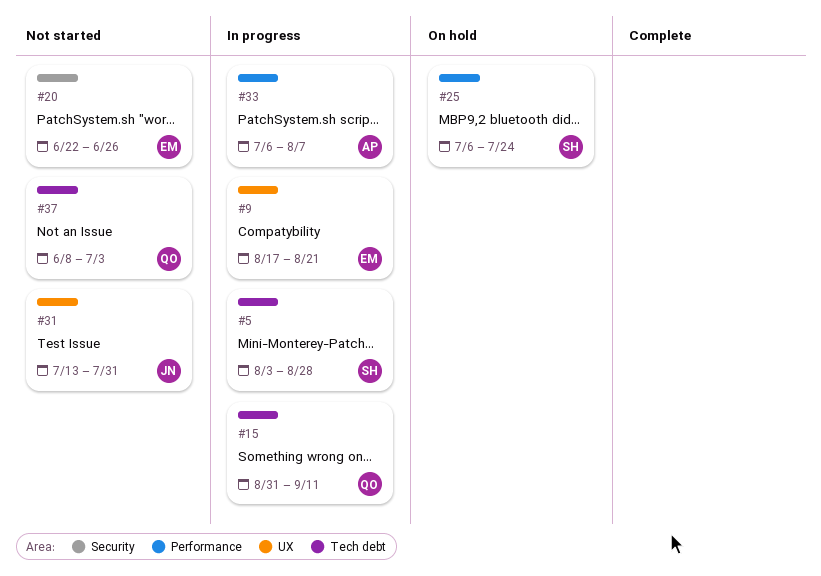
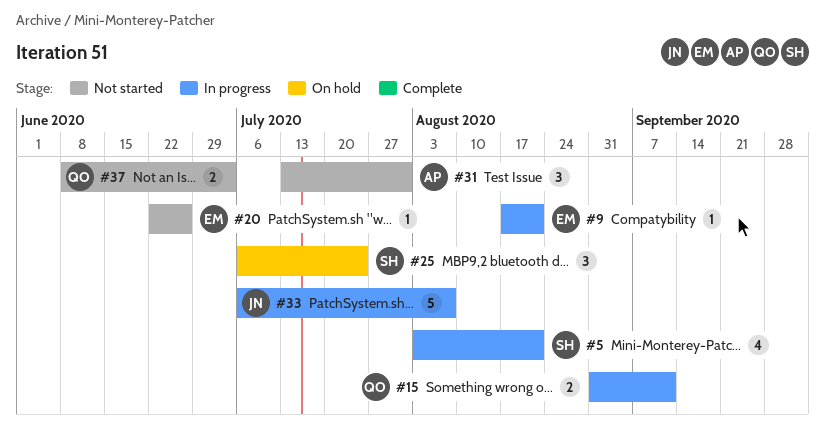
#5, due: Aug 28 -> Aug 21
#31, owner: JN -> AP
#33, owner: AP -> JN

